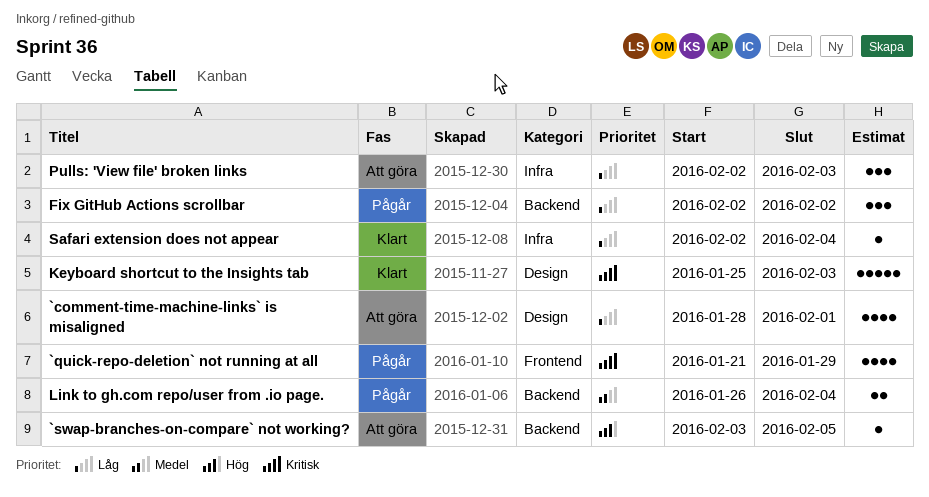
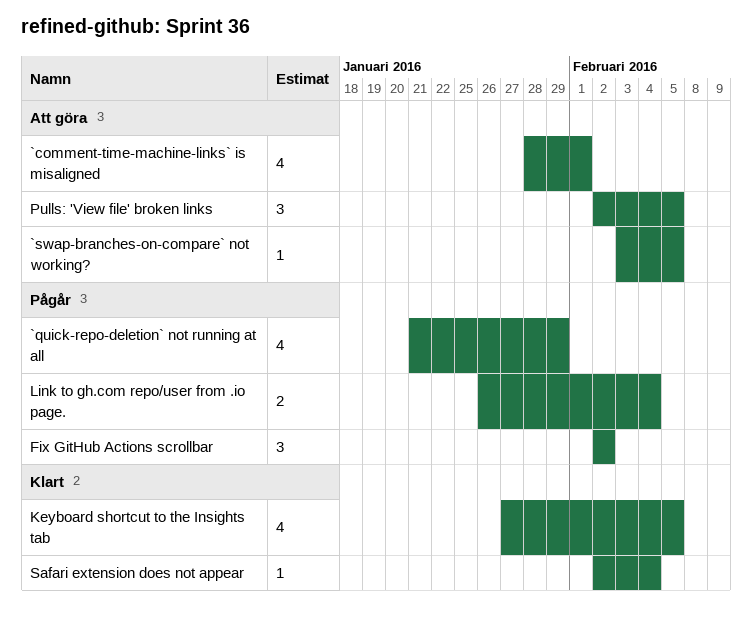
Keyboard shortcut to the Insights tab, estimate: 5 -> 4
Keyboard shortcut to the Insights tab, start: Jan 25 -> Jan 27
Keyboard shortcut to the Insights tab, due: Feb 3 -> Feb 5
Pulls: 'View file' broken links, due: Feb 3 -> Feb 5

